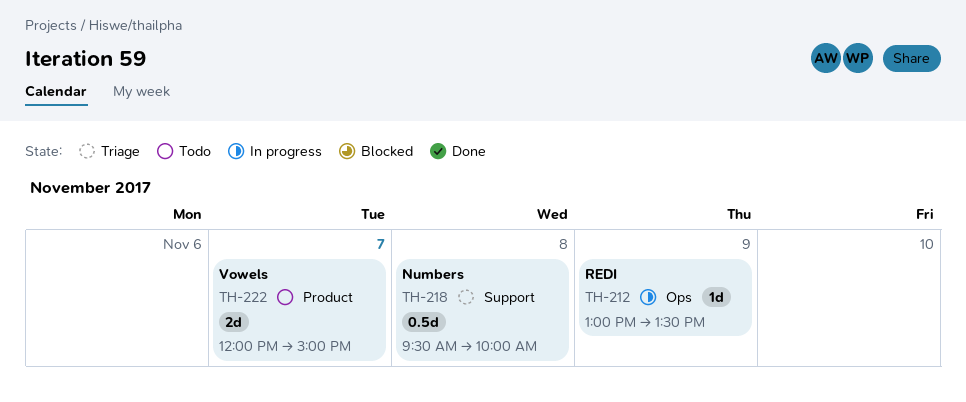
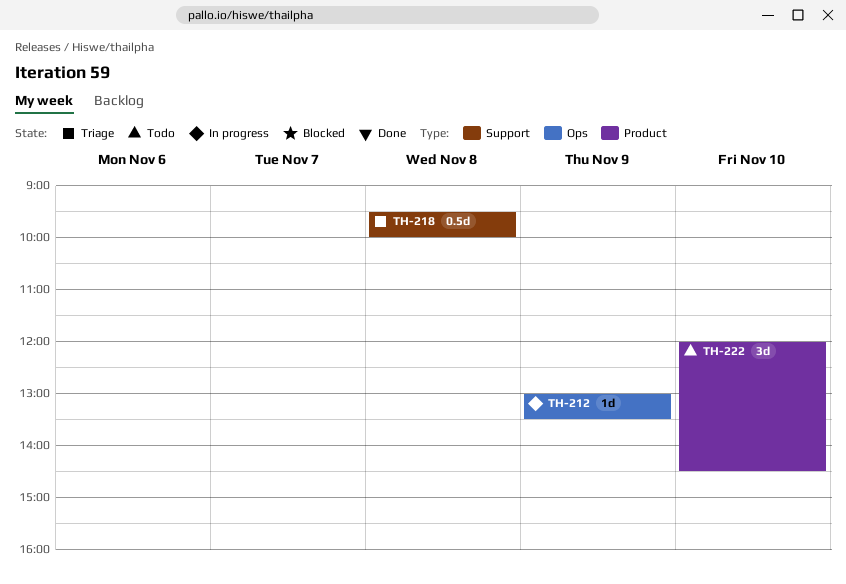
TH-222, estimate: 2d -> 3d
TH-222, day: Nov 7 -> Nov 10
TH-222, ends: 15:00 -> 14:30

